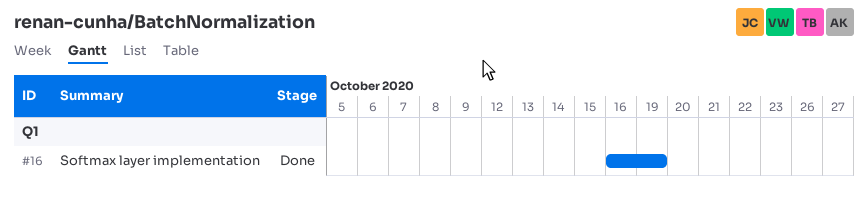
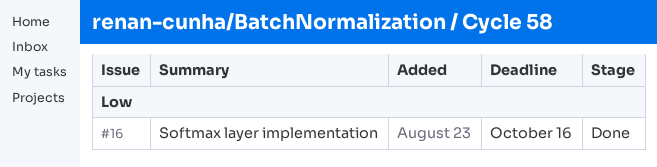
#16, due: Oct 19 -> Oct 16

